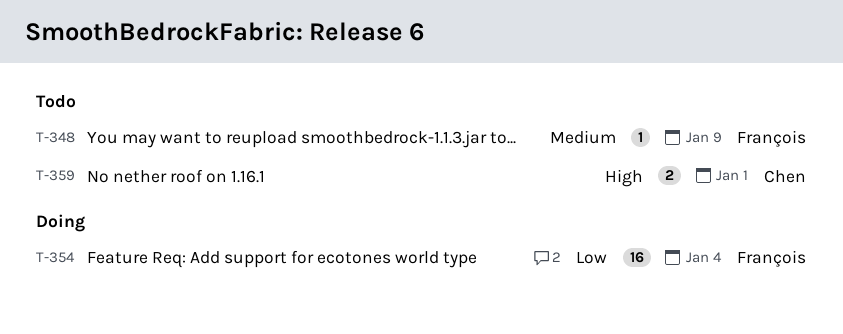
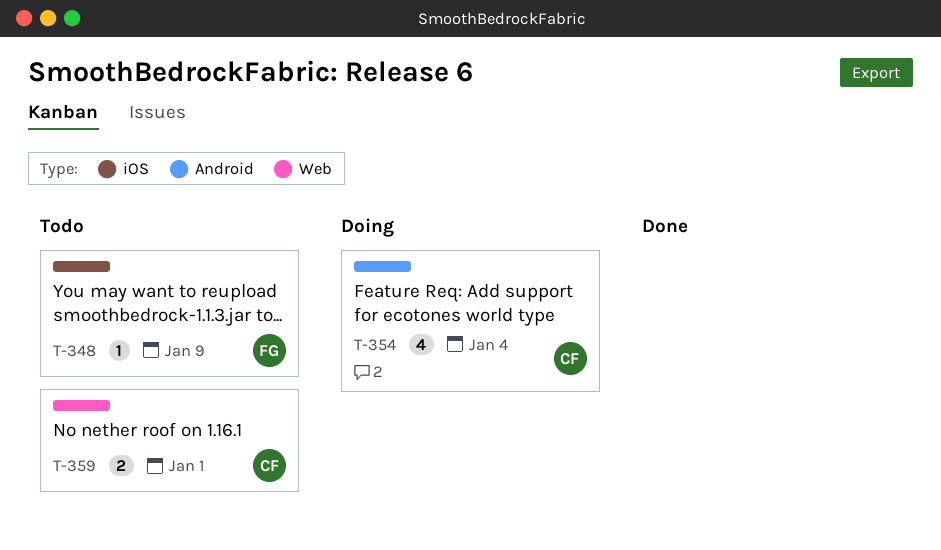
T-354, owner: François -> Chen
T-354, estimate: 16 -> 4

